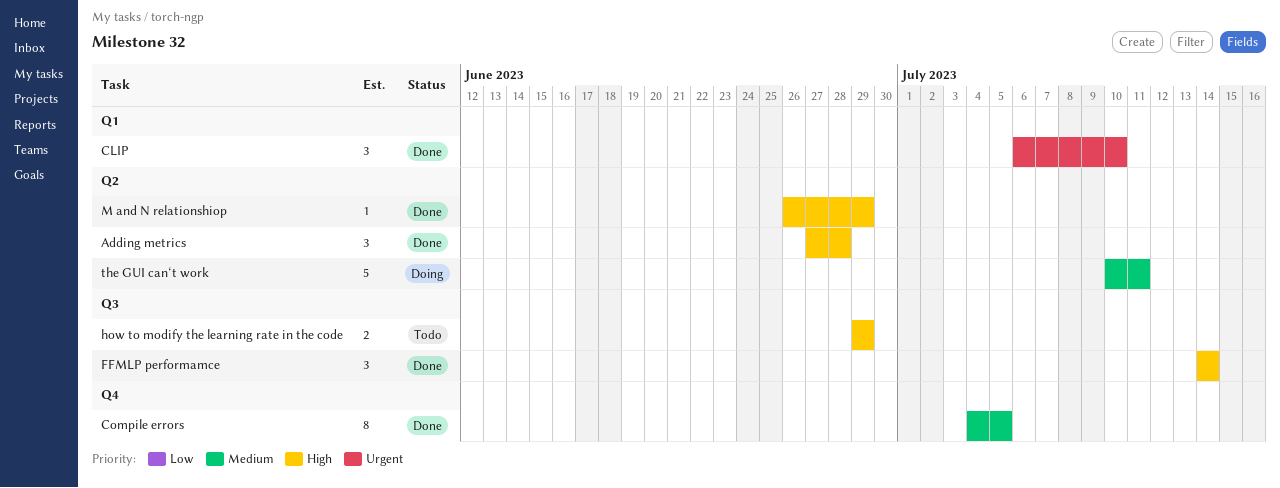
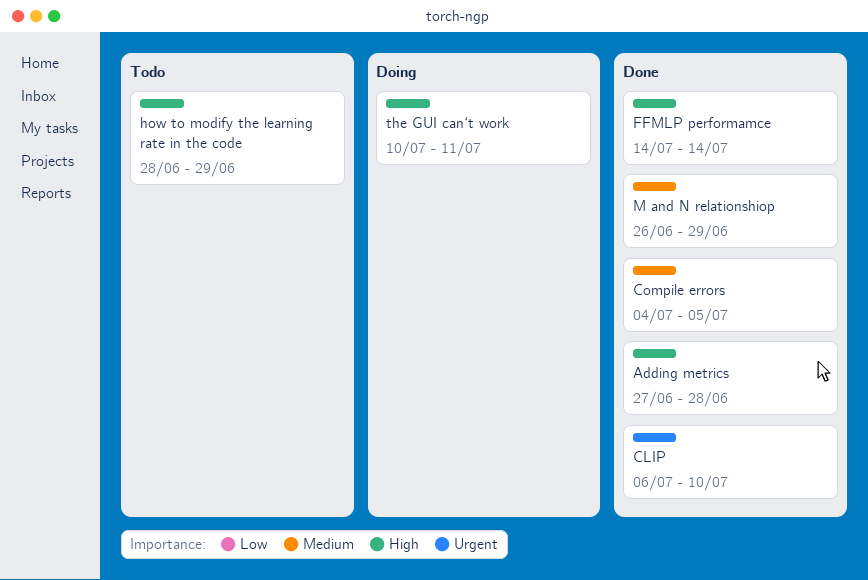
how to modify the learning rate in the code, start: Jun 29 -> Jun 28
M and N relationshiop, priority: High -> Medium
the GUI can‘t work, priority: Medium -> High

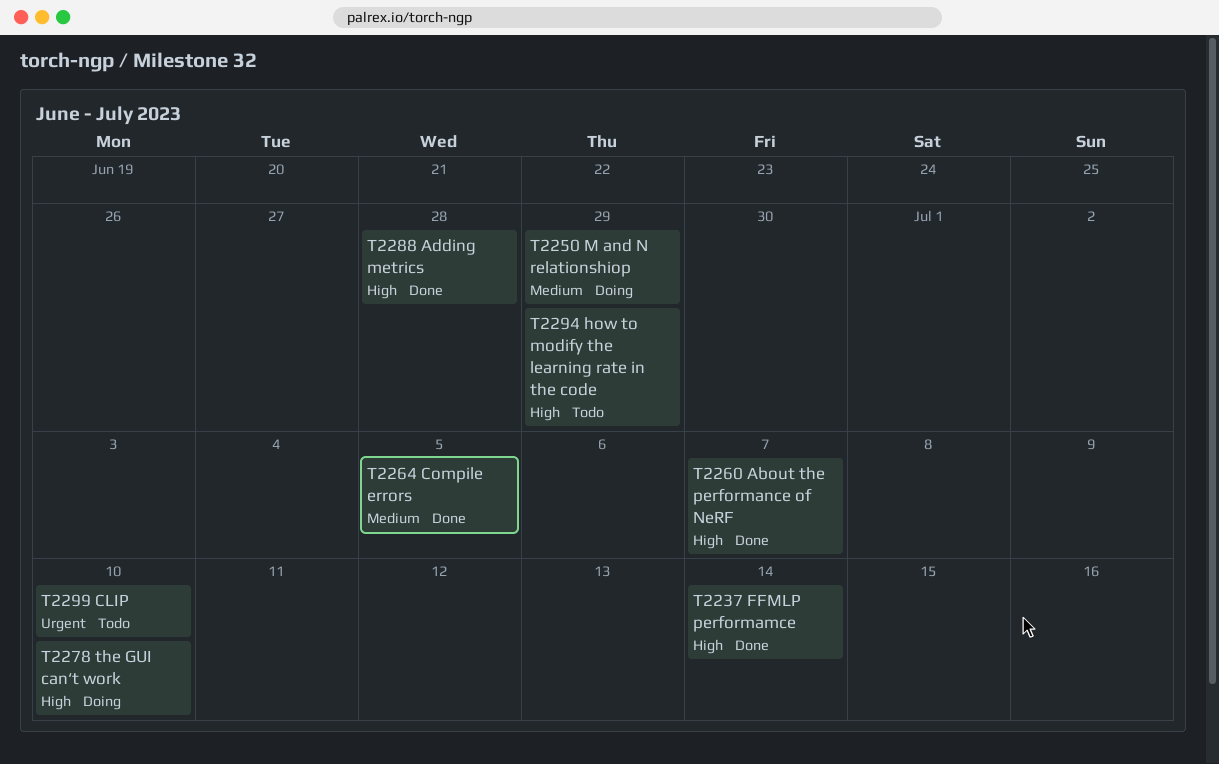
About the performance of NeRF: none -> present
CLIP, status: Done -> Todo
M and N relationshiop, status: Done -> Doing
the GUI can‘t work, due: Jul 11 -> Jul 10

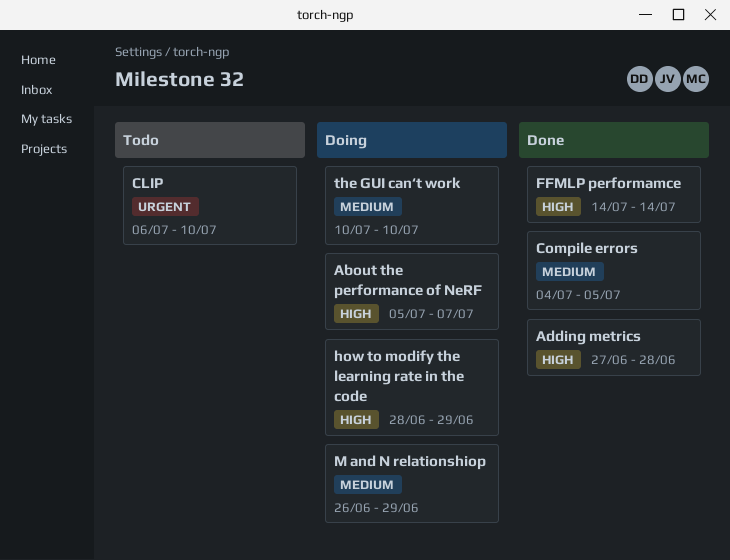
About the performance of NeRF, status: Done -> Doing
how to modify the learning rate in the code, status: Todo -> Doing
the GUI can‘t work, priority: High -> Medium

